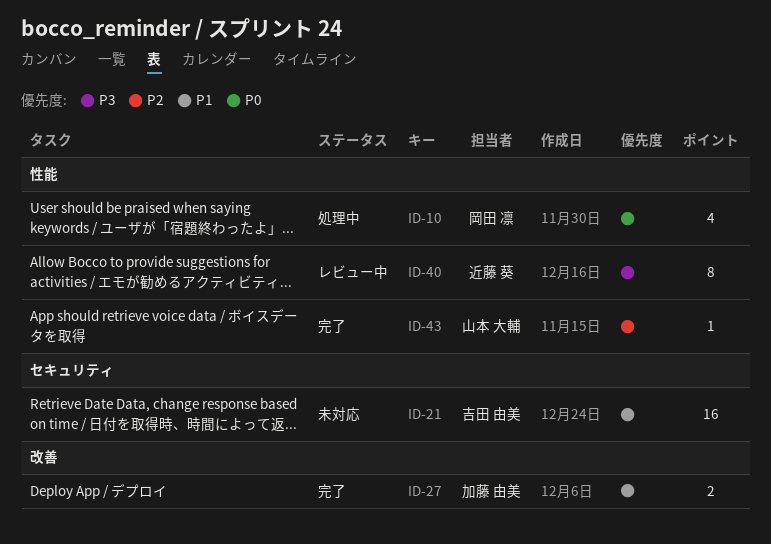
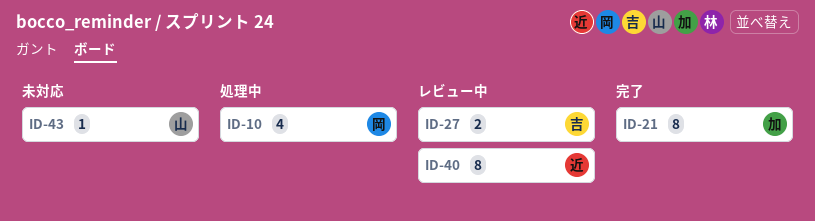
ID-21, status: 未対応 -> 完了
ID-21, owner: 吉田 由美 -> 加藤 由美
ID-21, estimate: 16 -> 8
ID-27, status: 完了 -> レビュー中
ID-27, owner: 加藤 由美 -> 吉田 由美
ID-43, status: 完了 -> 未対応

